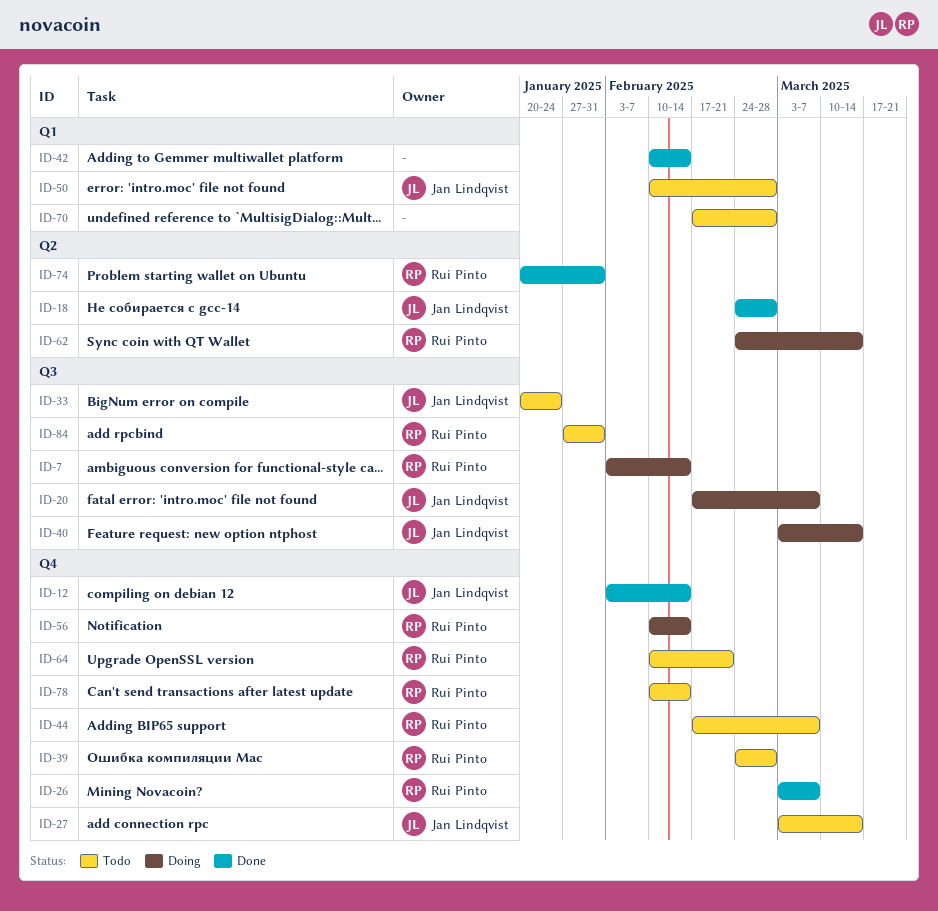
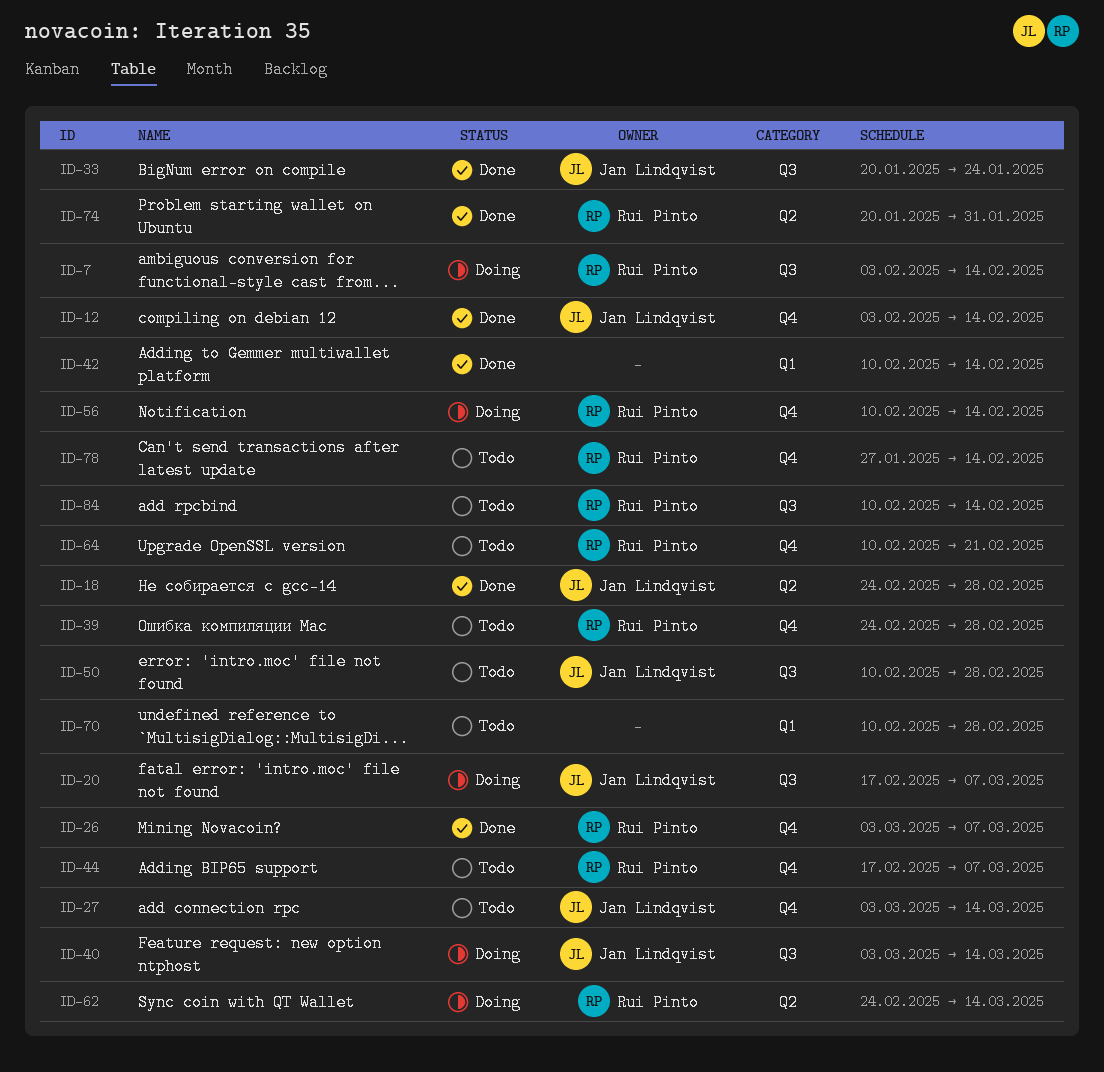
ID-33, status: Todo -> Done
ID-50, label: Q1 -> Q3
ID-70, start: Feb 17 -> Feb 10
ID-78, start: Feb 10 -> Jan 27
ID-84, start: Jan 27 -> Feb 10
ID-84, due: Jan 31 -> Feb 14

